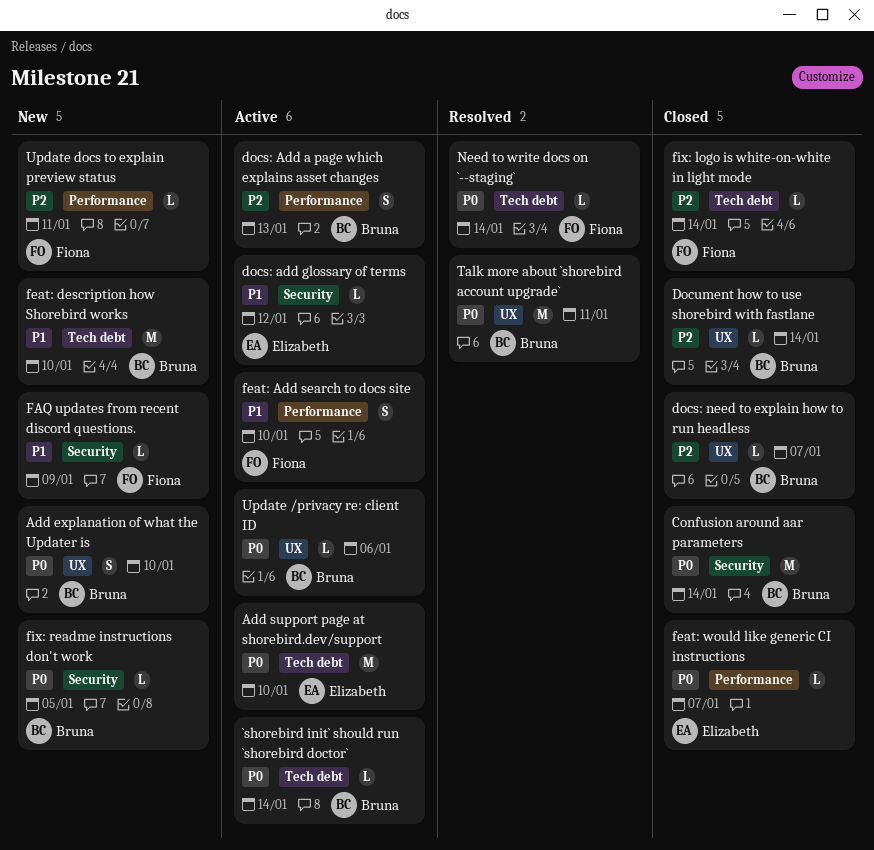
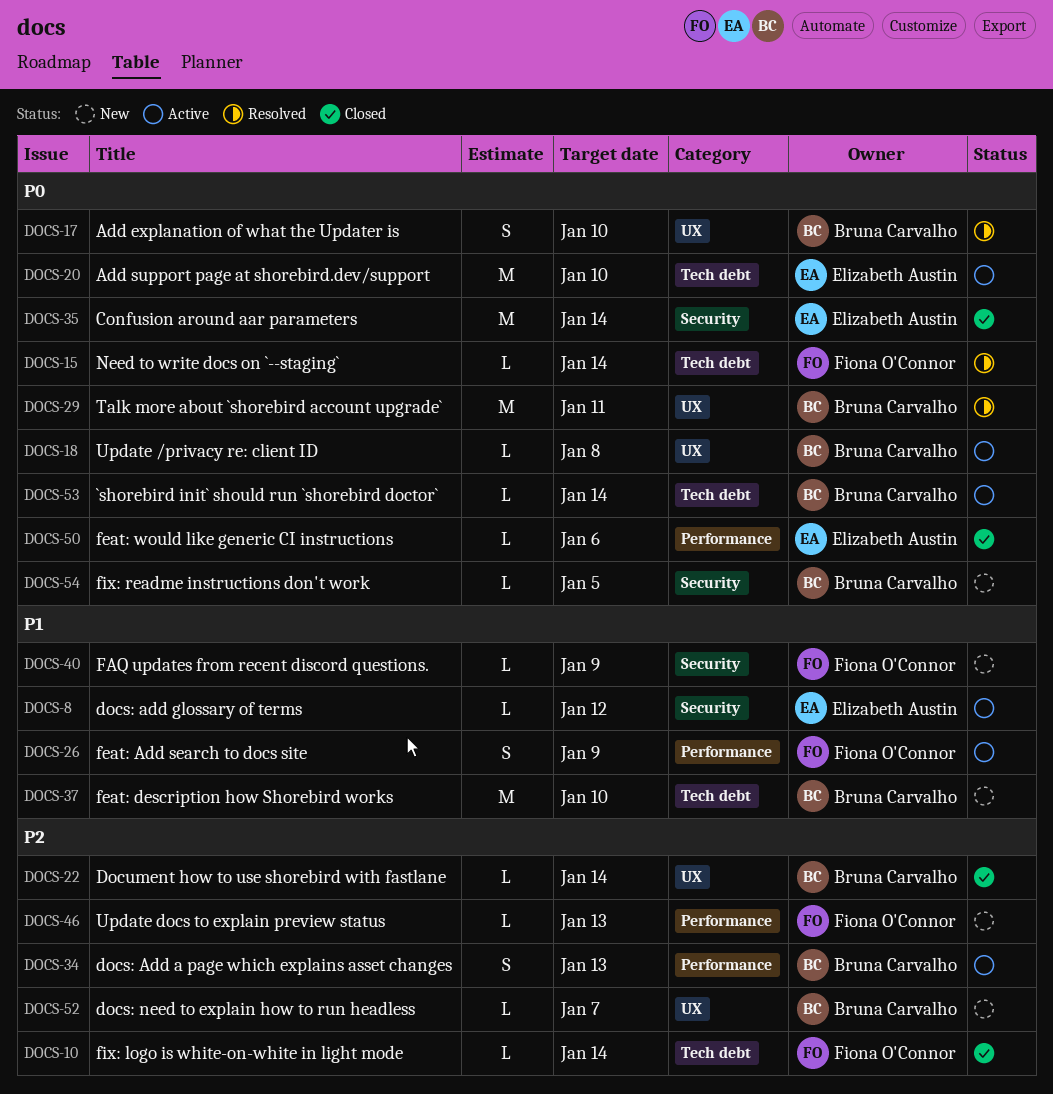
Add explanation of what the Updater is, status: New -> Resolved
Confusion around aar parameters, owner: Bruna Carvalho -> Elizabeth Austin
docs: need to explain how to run headless, status: Closed -> New
feat: Add search to docs site, due: Jan 10 -> Jan 9
feat: would like generic CI instructions, due: Jan 7 -> Jan 6
Update /privacy re: client ID, due: Jan 6 -> Jan 8
Update docs to explain preview status, due: Jan 11 -> Jan 13

